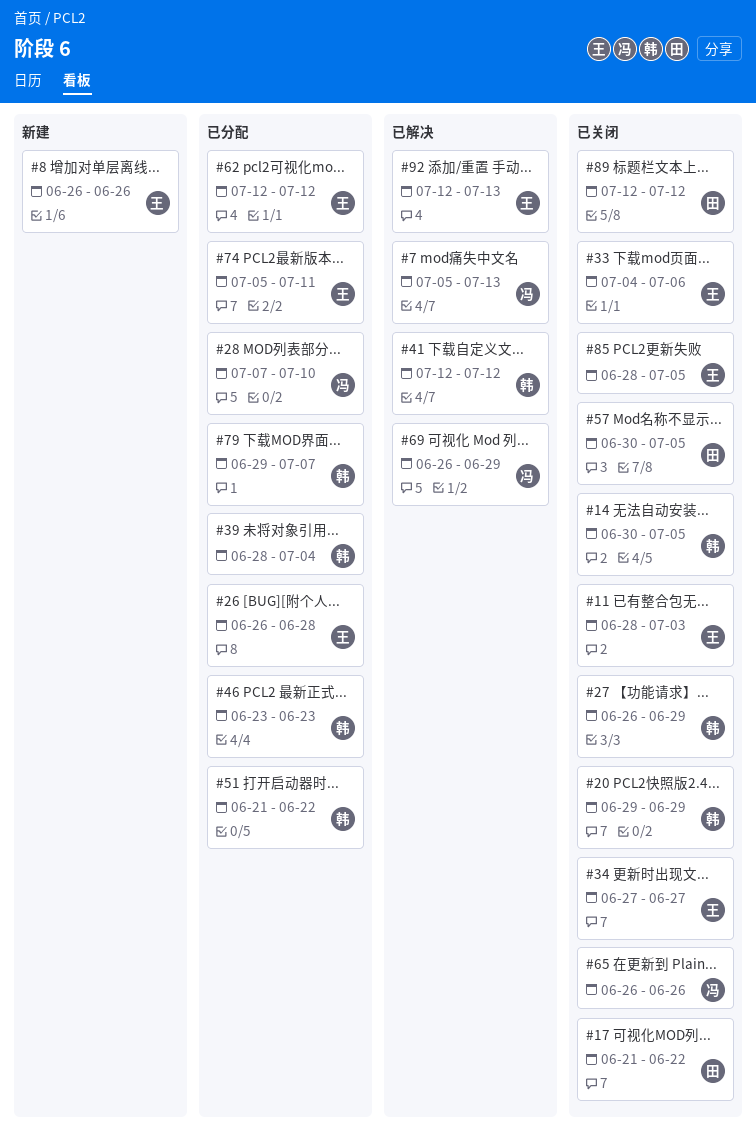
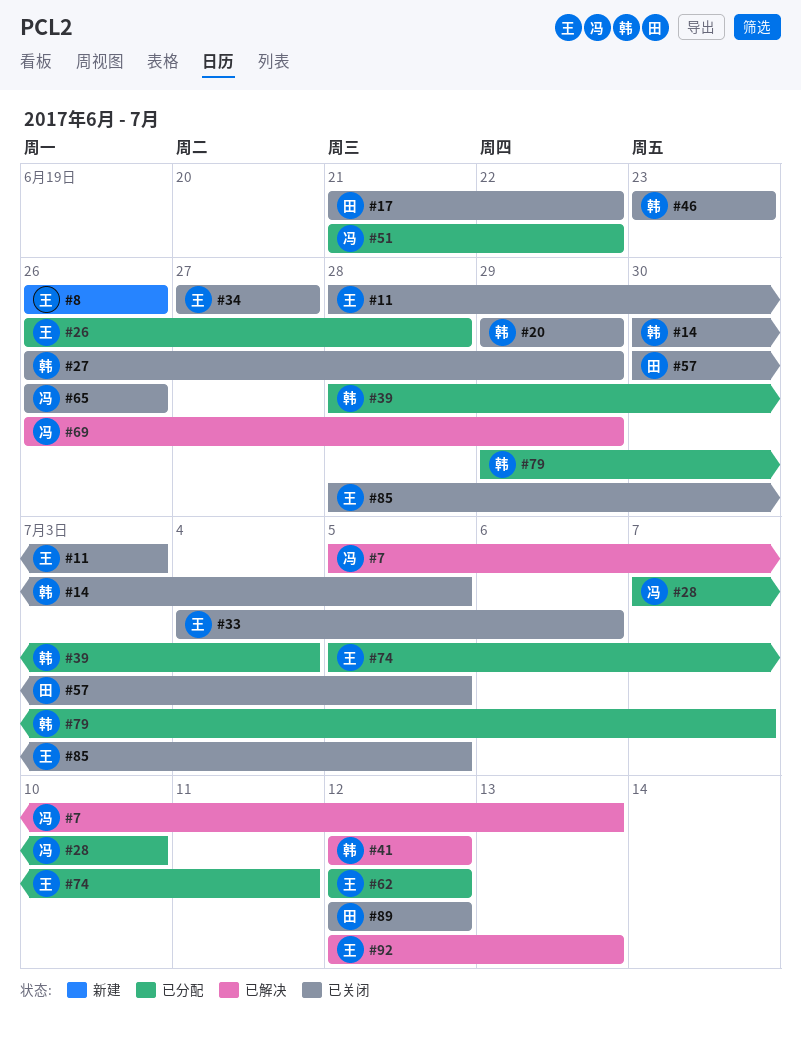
#46, status: 已分配 -> 已关闭
#51, owner: 韩 -> 冯

